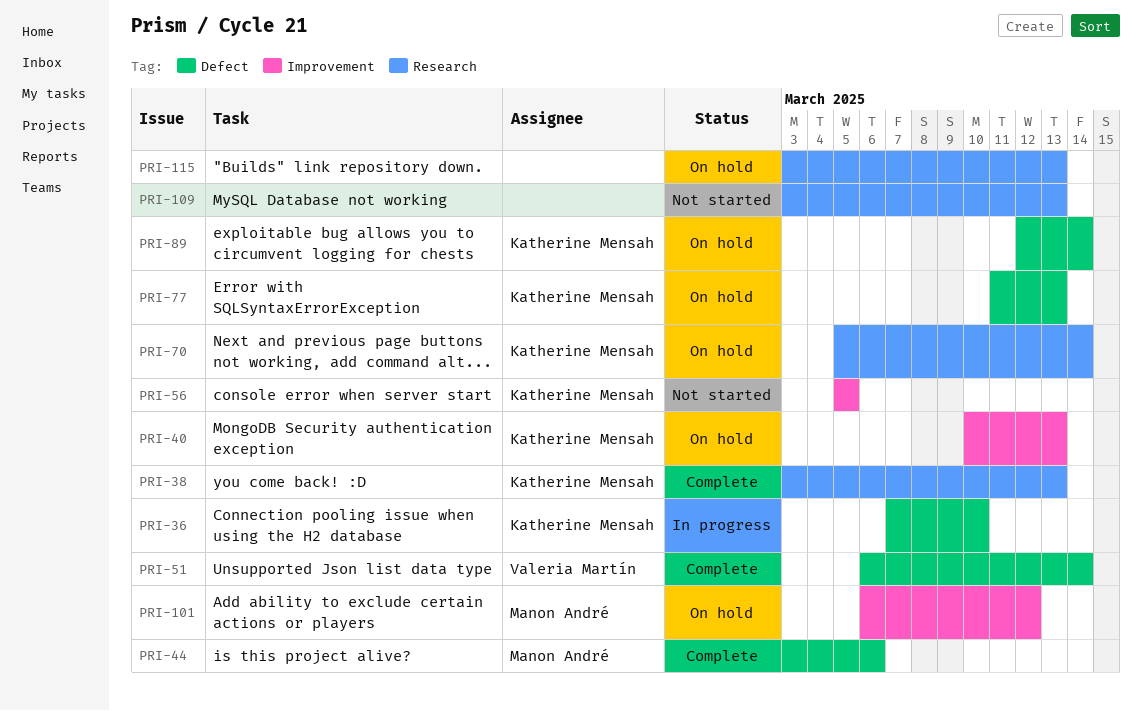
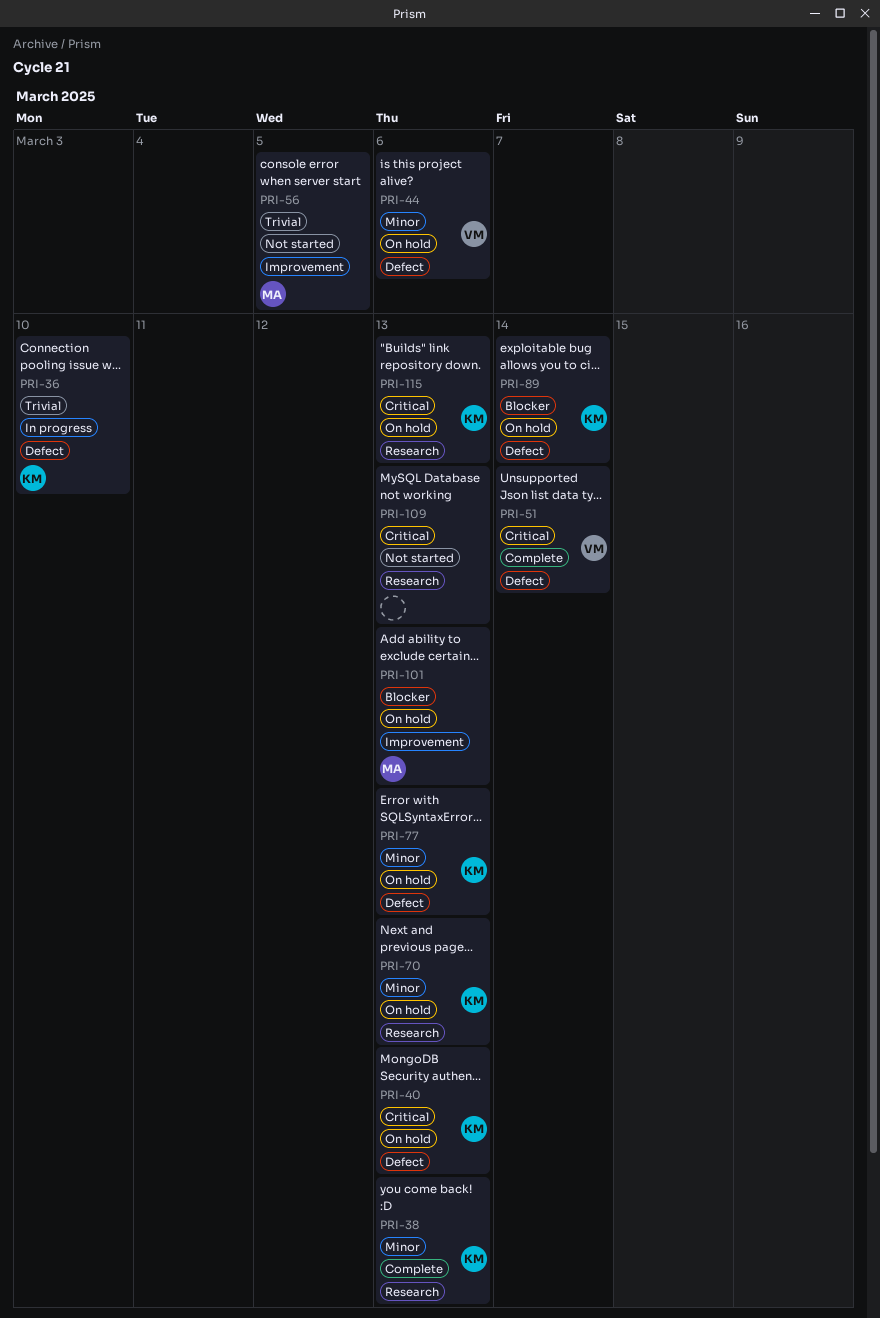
PRI-40, label: Improvement -> Defect
PRI-44, status: Complete -> On hold
PRI-44, owner: Manon André -> Valeria Martín
PRI-56, owner: Katherine Mensah -> Manon André
PRI-70, due: Mar 14 -> Mar 13
PRI-101, due: Mar 12 -> Mar 13
PRI-115, owner: none -> Katherine Mensah

